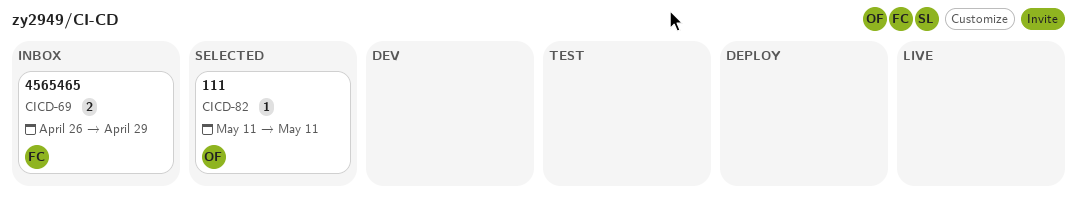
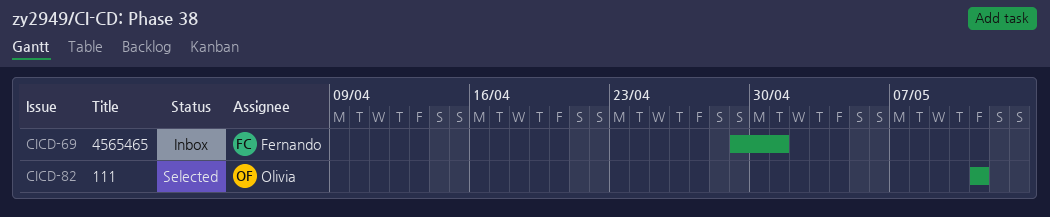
CICD-69, start: Apr 26 -> Apr 29
CICD-69, due: Apr 29 -> May 1

